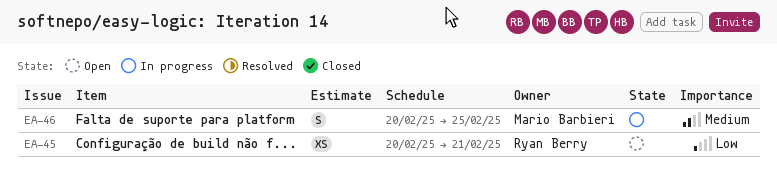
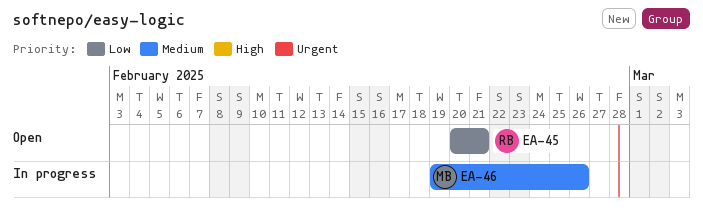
EA-46, start: Feb 20 -> Feb 19
EA-46, due: Feb 25 -> Feb 26

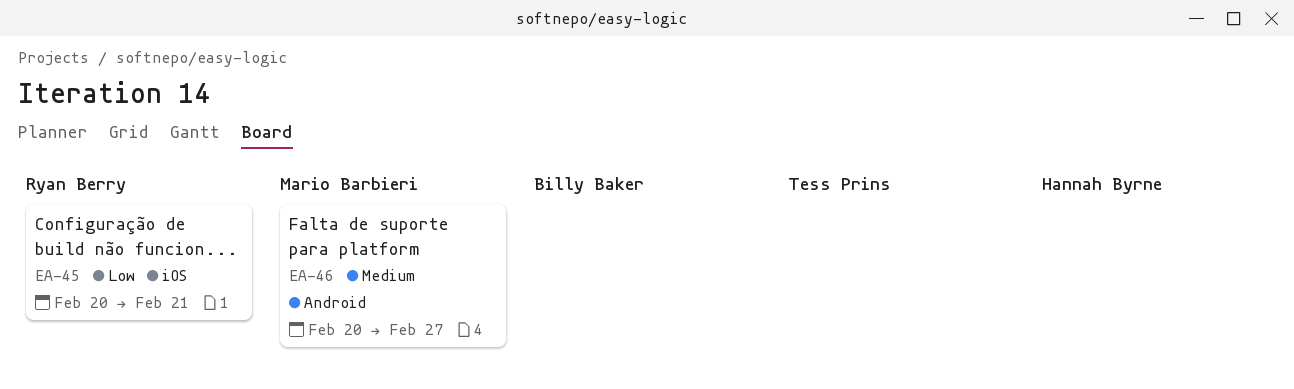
EA-46, start: Feb 19 -> Feb 20
EA-46, due: Feb 26 -> Feb 27

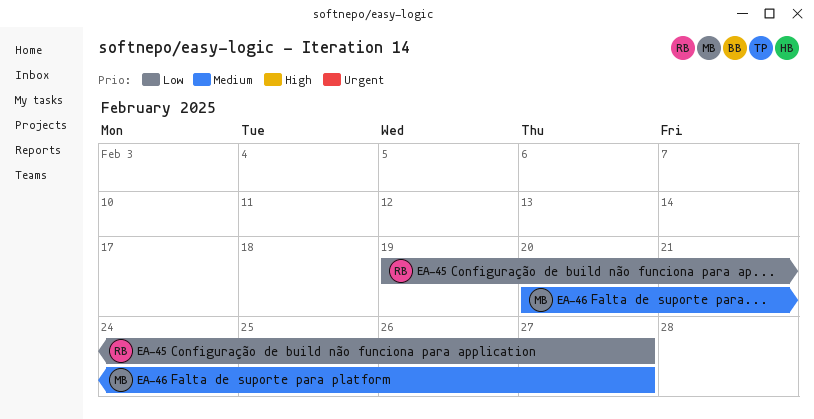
EA-45, start: Feb 20 -> Feb 19
EA-45, due: Feb 21 -> Feb 27

